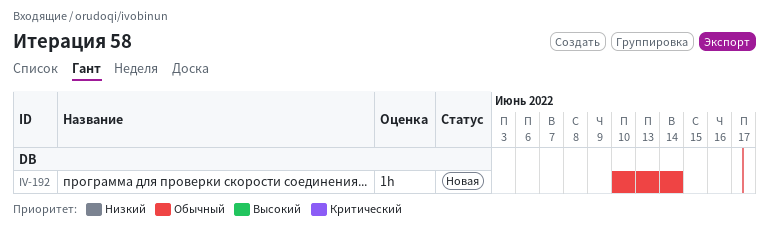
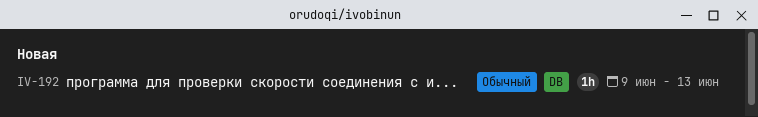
IV-192, start: Jun 10 -> Jun 9
IV-192, due: Jun 14 -> Jun 13

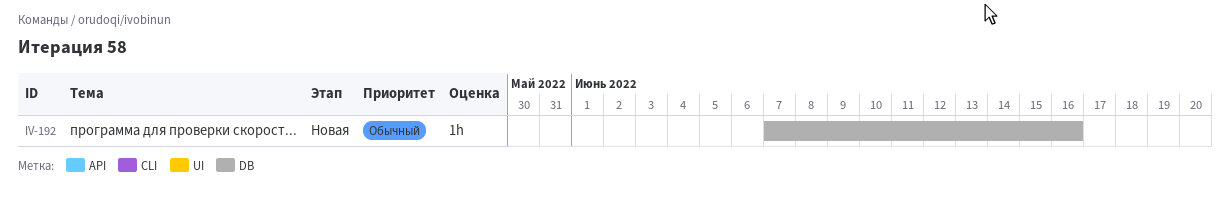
IV-192, start: Jun 9 -> Jun 7
IV-192, due: Jun 13 -> Jun 16

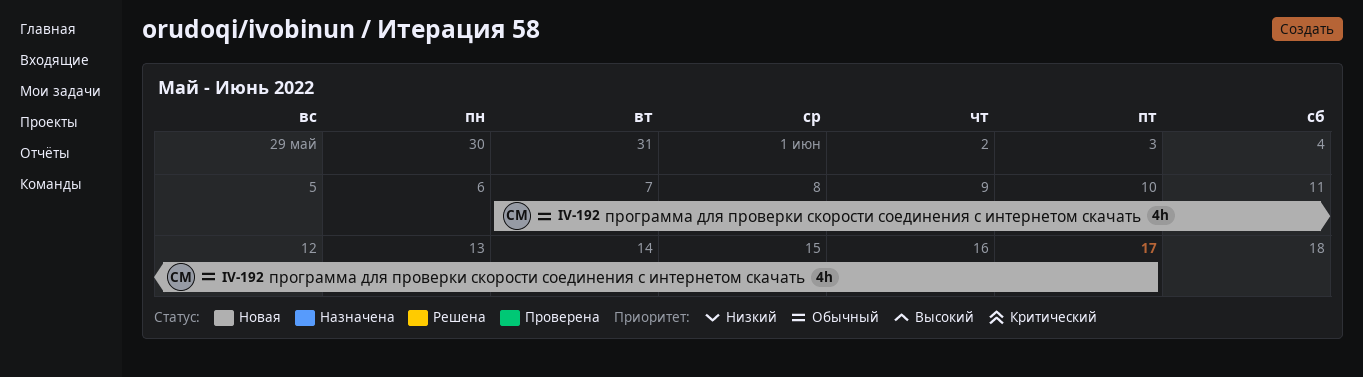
IV-192, estimate: 1h -> 4h
IV-192, due: Jun 16 -> Jun 17

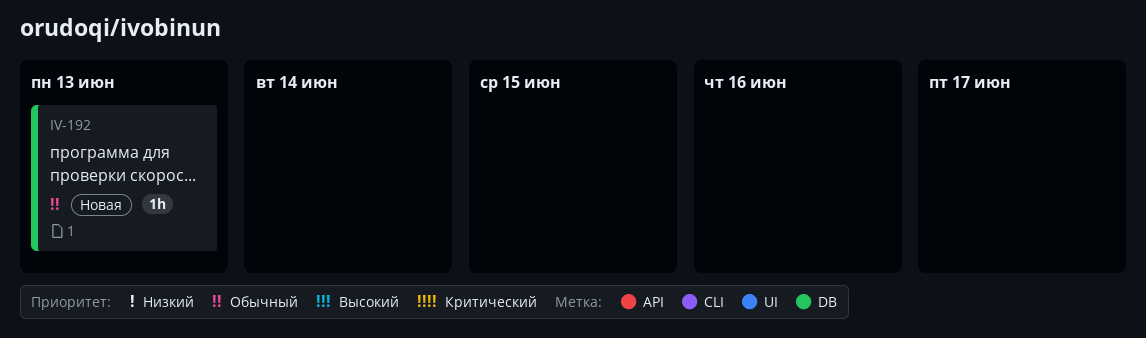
IV-192, estimate: 4h -> 1h
IV-192, due: Jun 17 -> Jun 13

